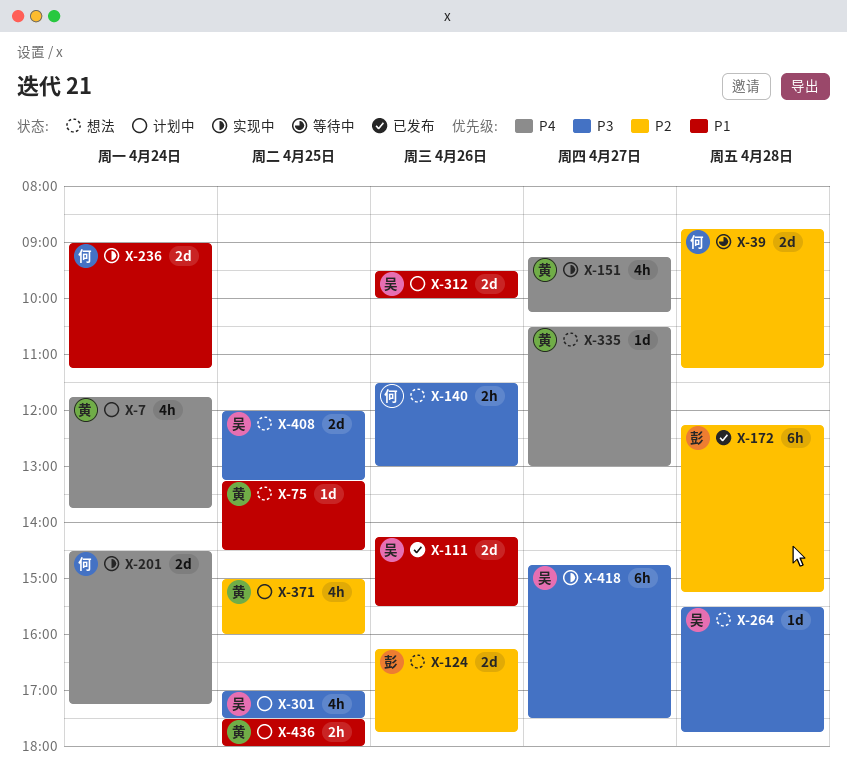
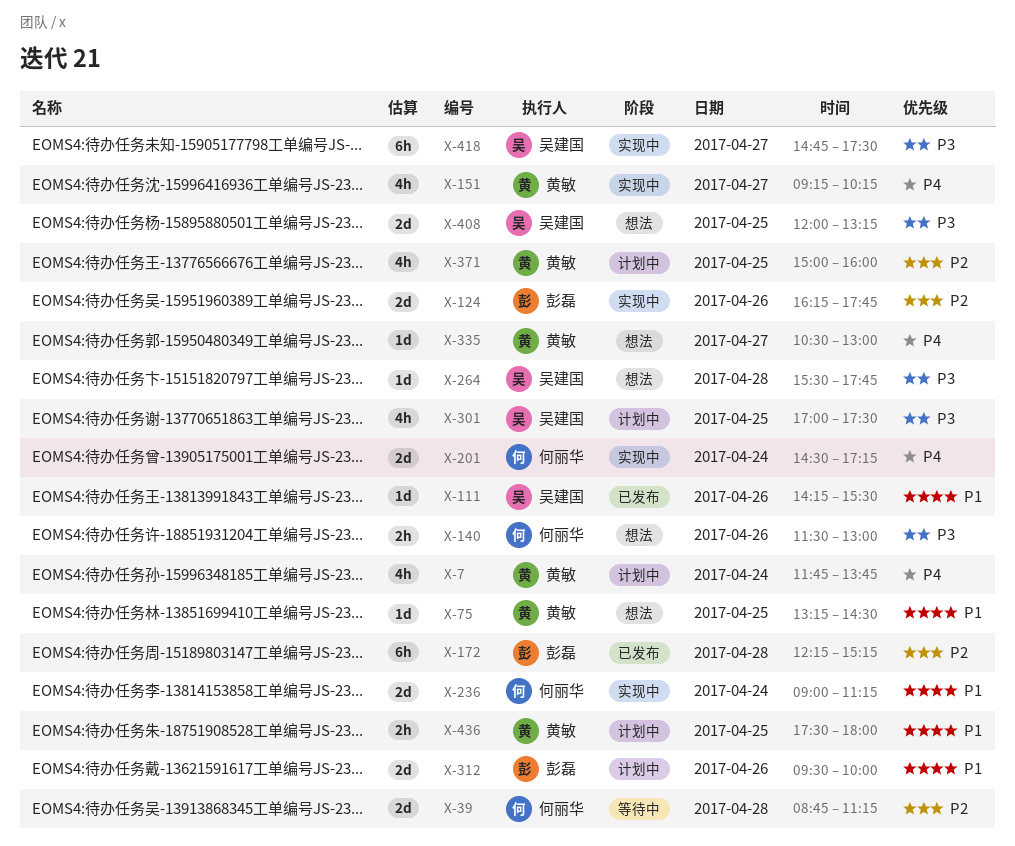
X-111, estimate: 2d -> 1d
X-124, status: 想法 -> 实现中
X-312, owner: 吴建国 -> 彭磊

